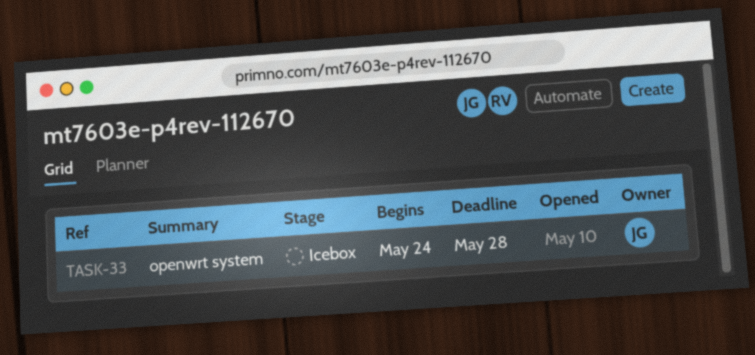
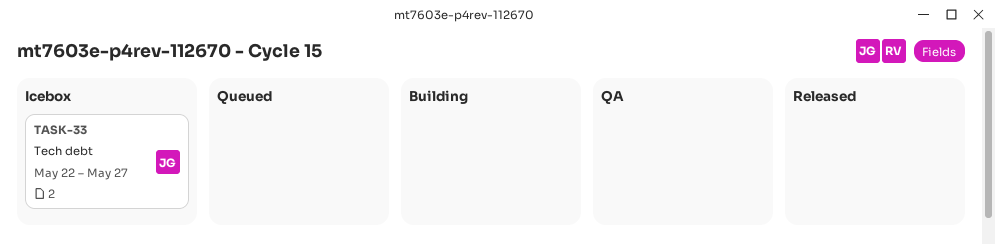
TASK-33, start: May 24 -> May 22
TASK-33, due: May 28 -> May 27

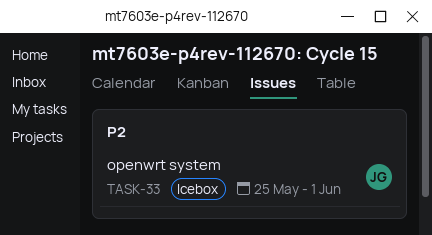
TASK-33, start: May 22 -> May 25
TASK-33, due: May 27 -> Jun 1

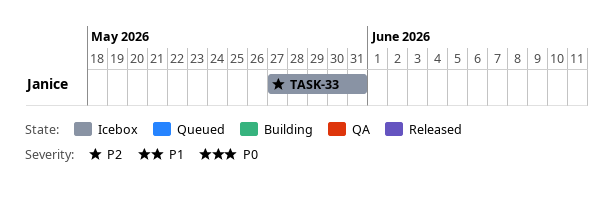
TASK-33, start: May 25 -> May 27
TASK-33, due: Jun 1 -> May 31

